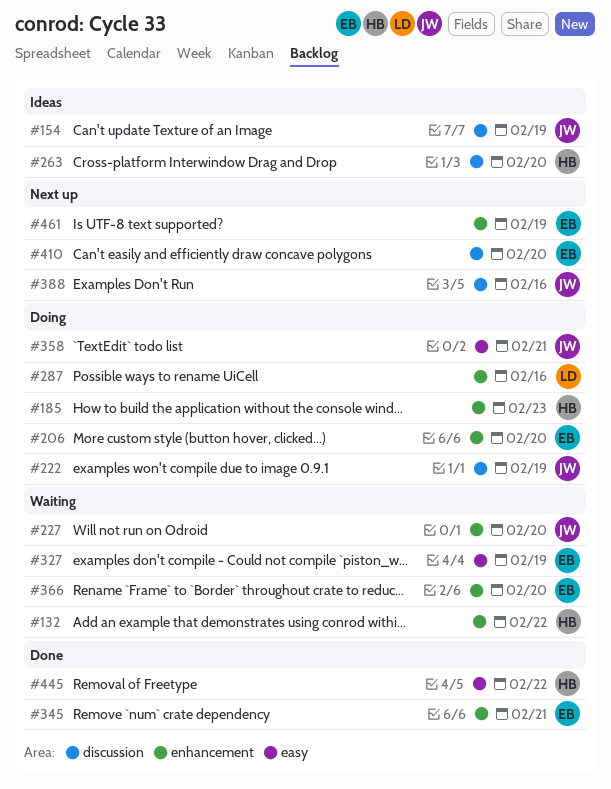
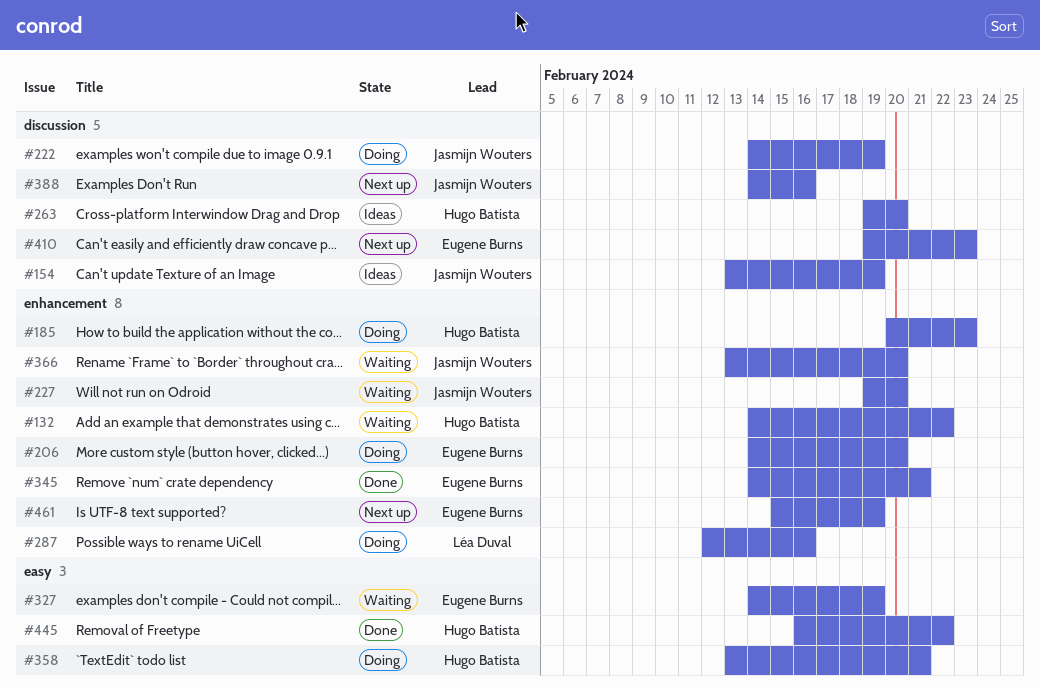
#358, owner: Jasmijn Wouters -> Hugo Batista
#366, owner: Eugene Burns -> Jasmijn Wouters
#410, due: Feb 20 -> Feb 23

